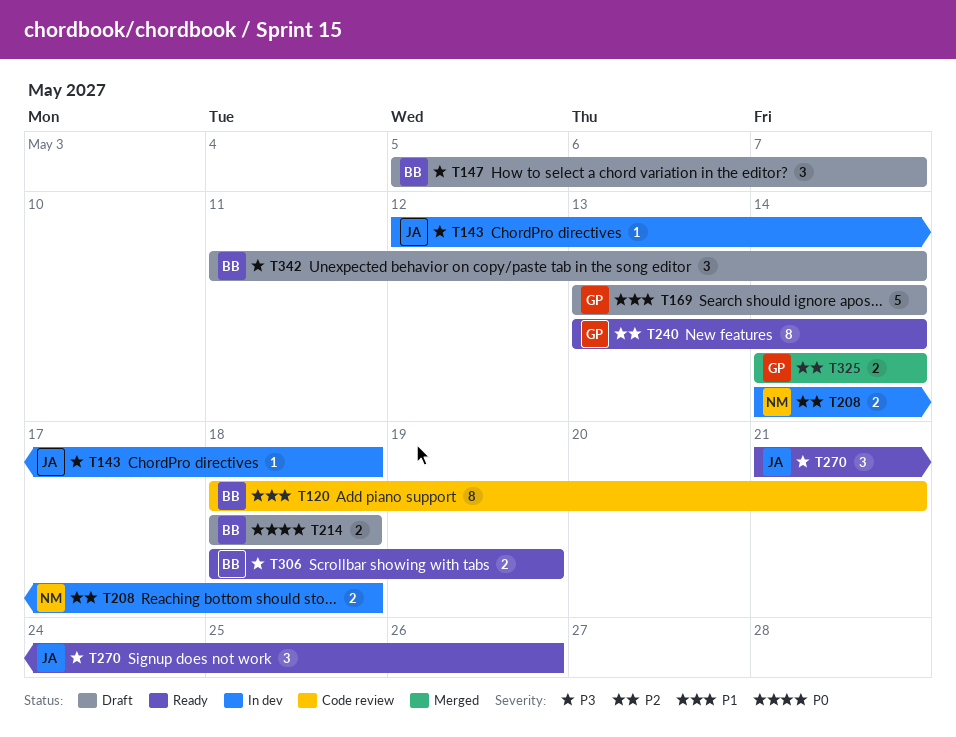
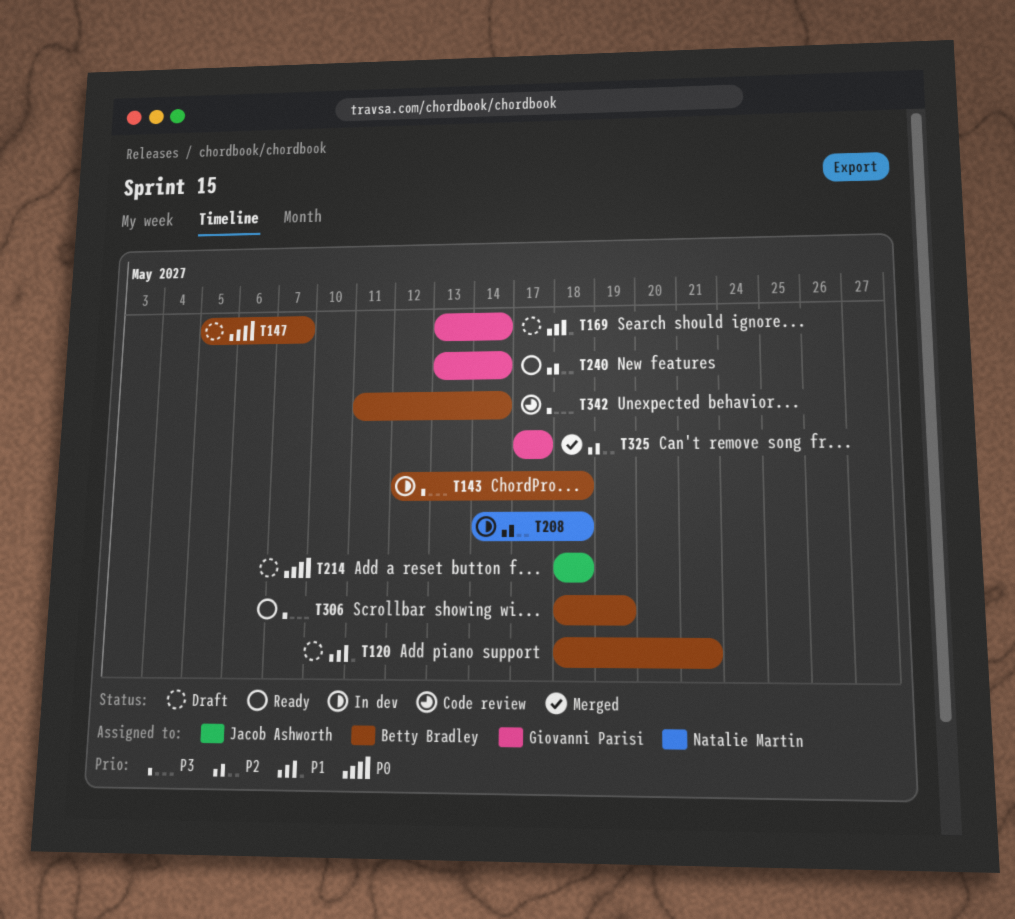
T120, status: Code review -> Draft
T143, owner: Jacob Ashworth -> Betty Bradley
T147, priority: P3 -> P0
T214, owner: Betty Bradley -> Jacob Ashworth
T270: present -> none
T325, start: May 14 -> May 17
T325, due: May 14 -> May 17
T342, status: Draft -> Code review

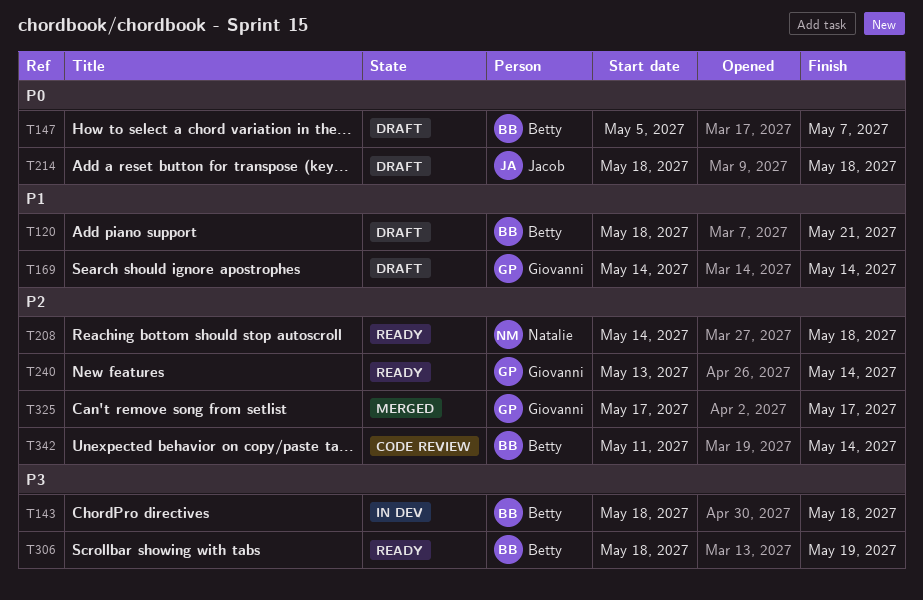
T143, start: May 12 -> May 18
T169, start: May 13 -> May 14
T208, status: In dev -> Ready
T342, priority: P3 -> P2

